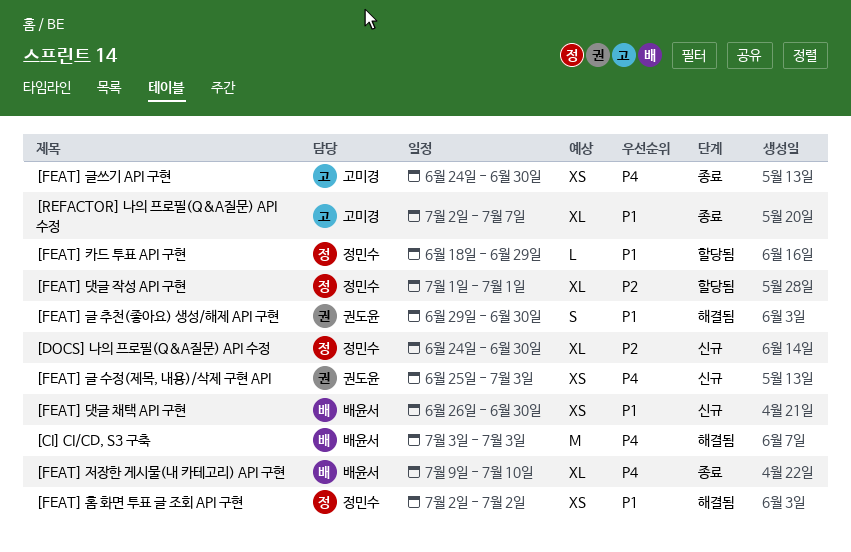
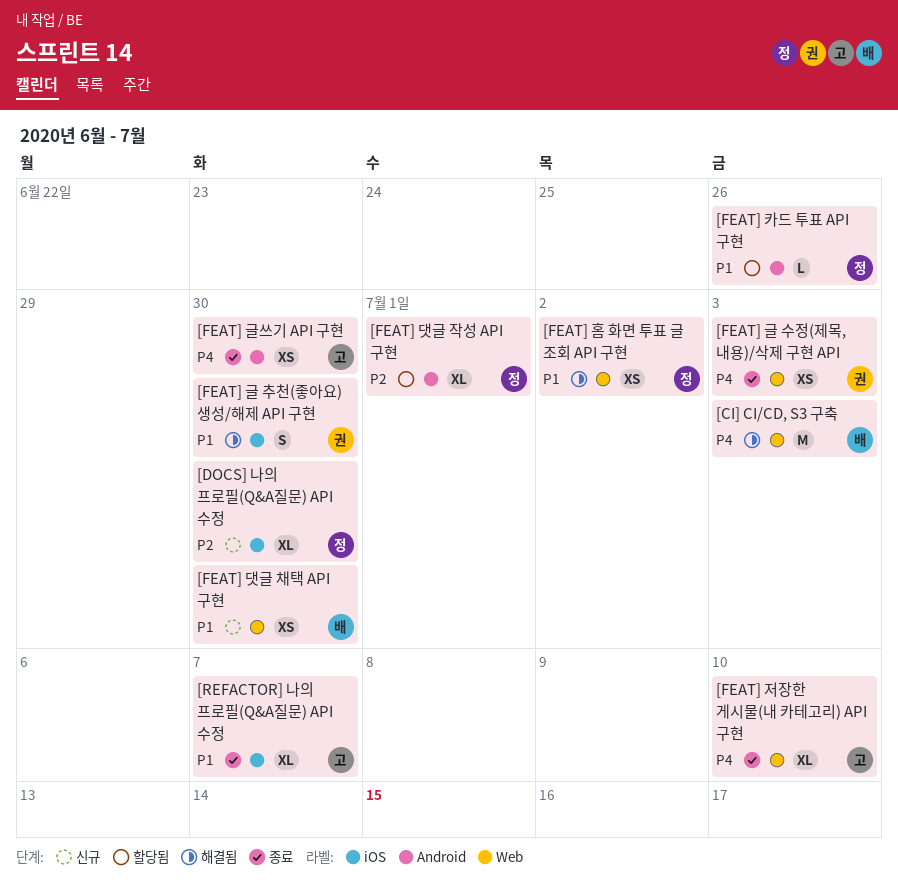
[FEAT] 글 수정(제목, 내용)/삭제 구현 API, status: 신규 -> 종료
[FEAT] 저장한 게시물(내 카테고리) API 구현, owner: 배윤서 -> 고미경
[FEAT] 카드 투표 API 구현, due: Jun 29 -> Jun 26

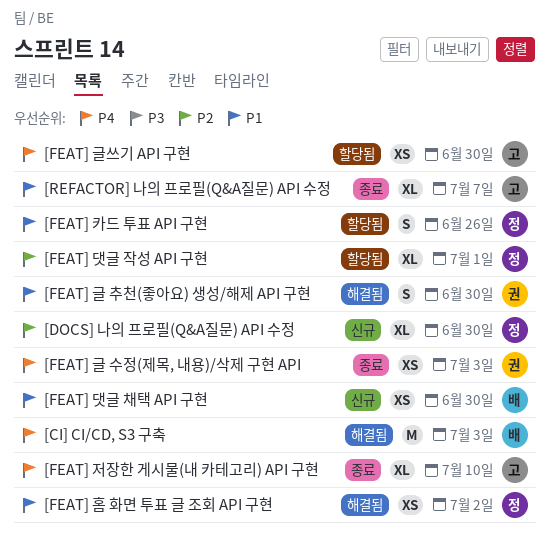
[FEAT] 글쓰기 API 구현, status: 종료 -> 할당됨
[FEAT] 카드 투표 API 구현, estimate: L -> S

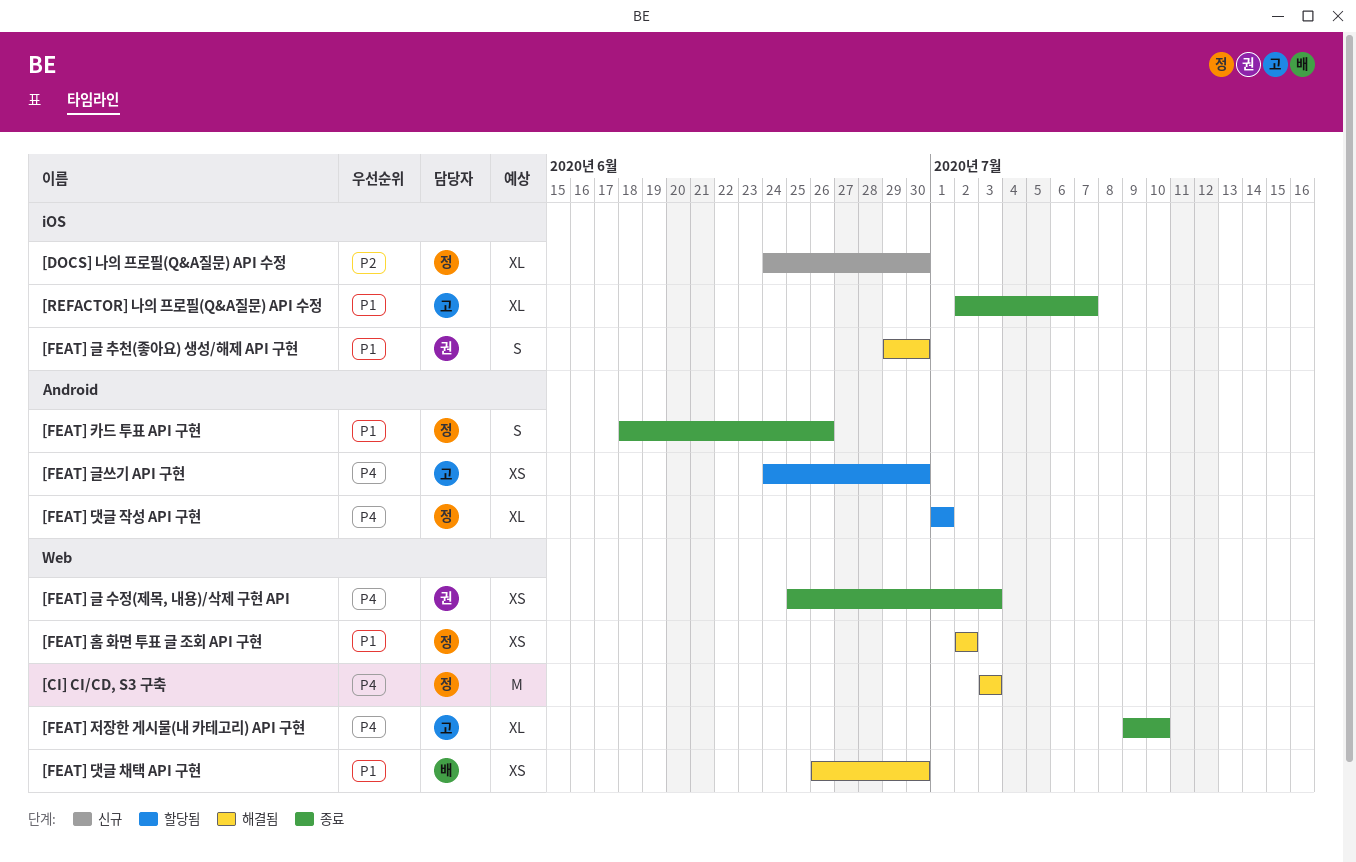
[CI] CI/CD, S3 구축, owner: 배 -> 정
[FEAT] 댓글 작성 API 구현, priority: P2 -> P4
[FEAT] 댓글 채택 API 구현, status: 신규 -> 해결됨
[FEAT] 카드 투표 API 구현, status: 할당됨 -> 종료

